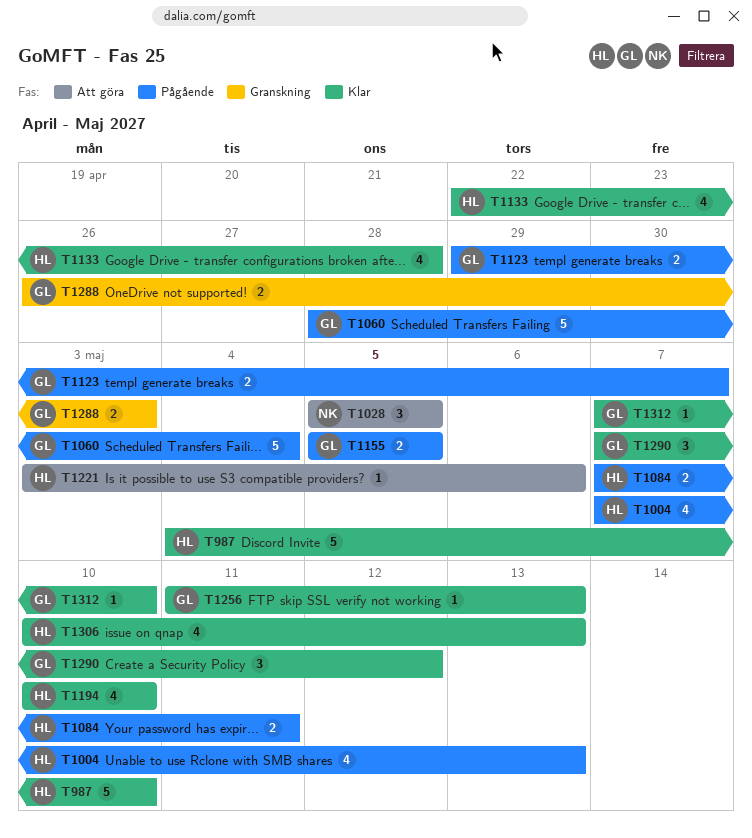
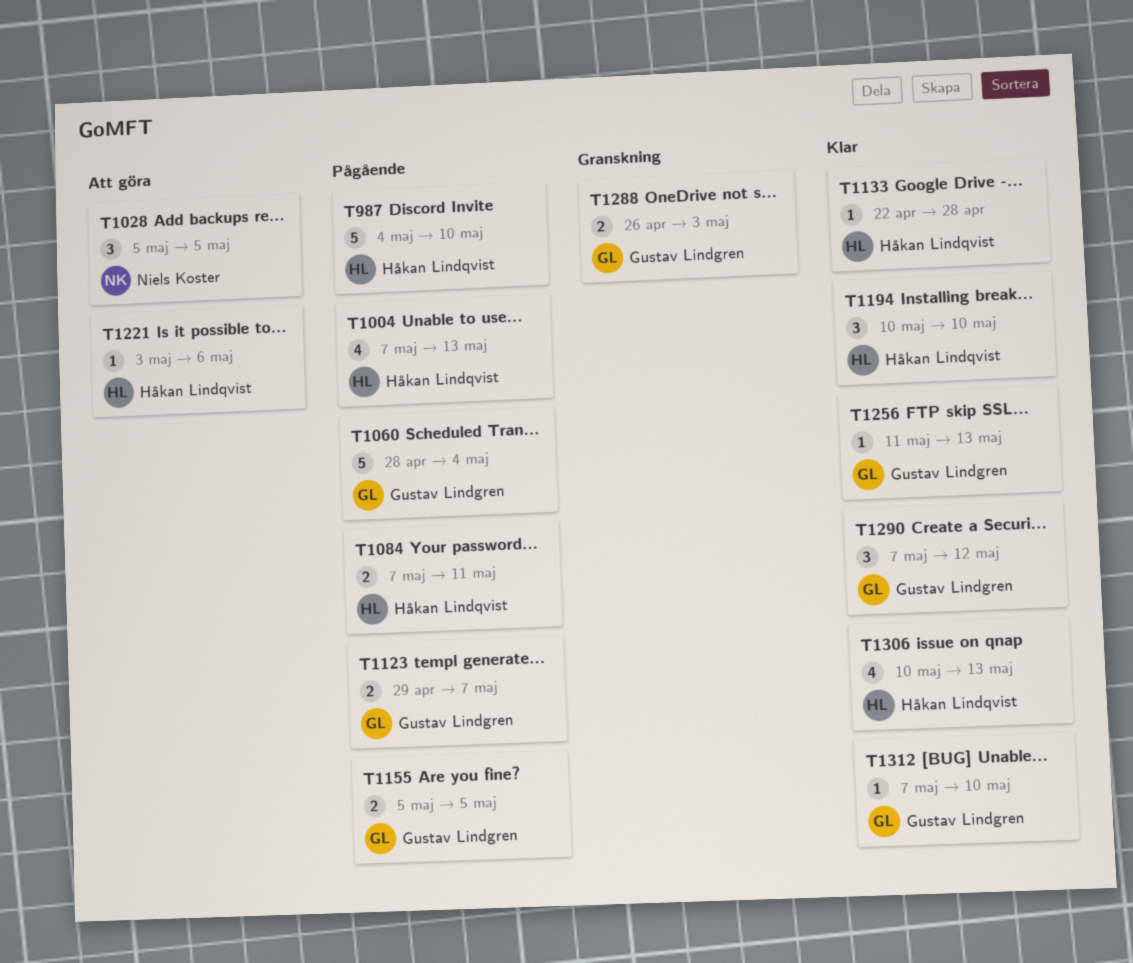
T987, status: Klar -> Pågående
T1133, estimate: 4 -> 1
T1194, estimate: 4 -> 3

